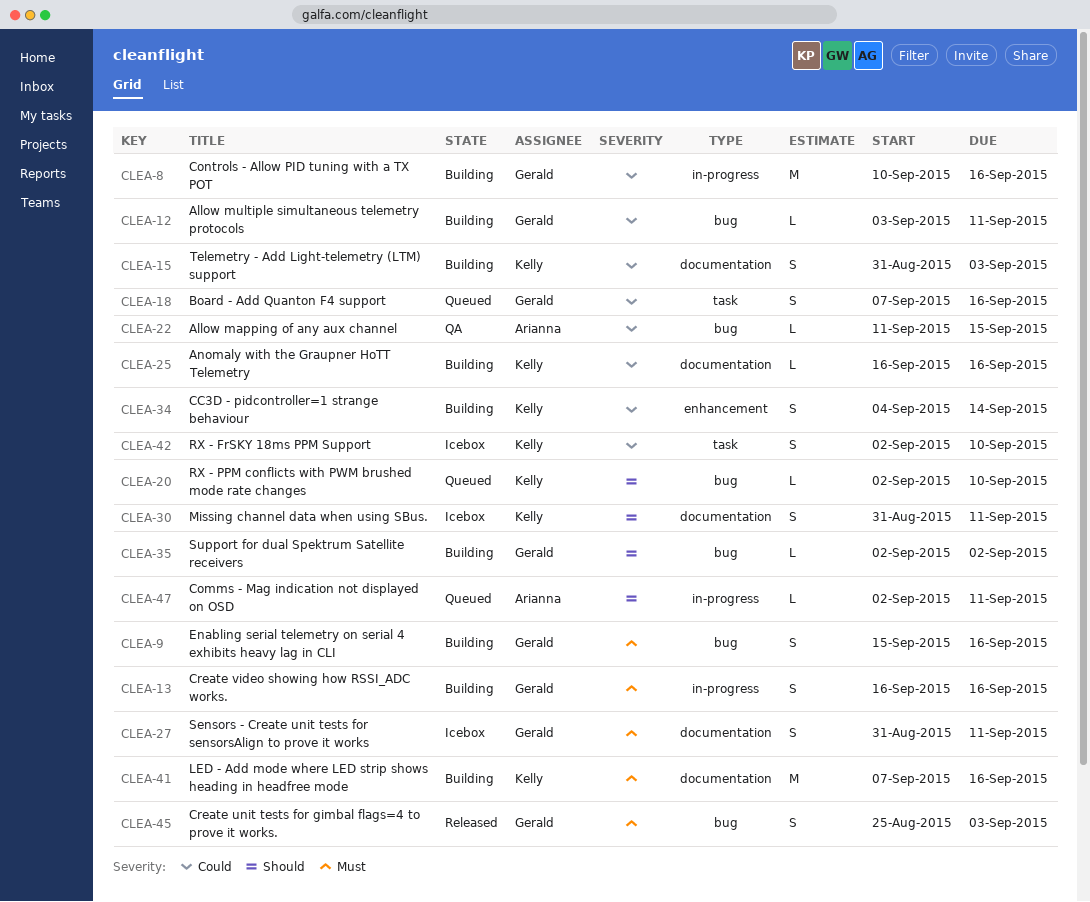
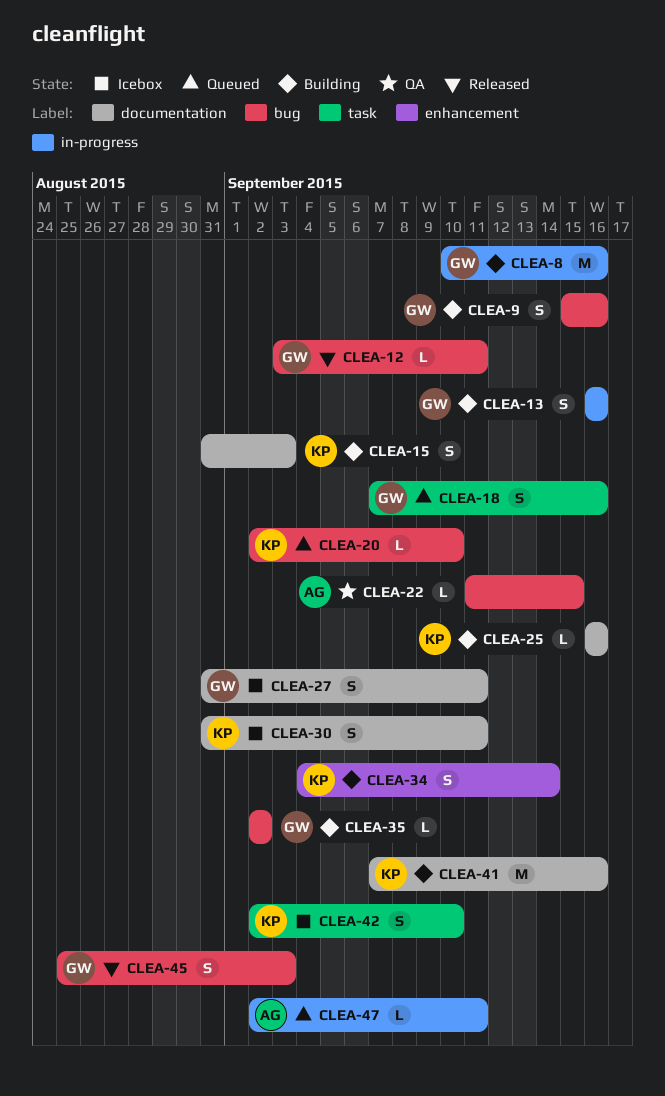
CLEA-12, status: Building -> Released

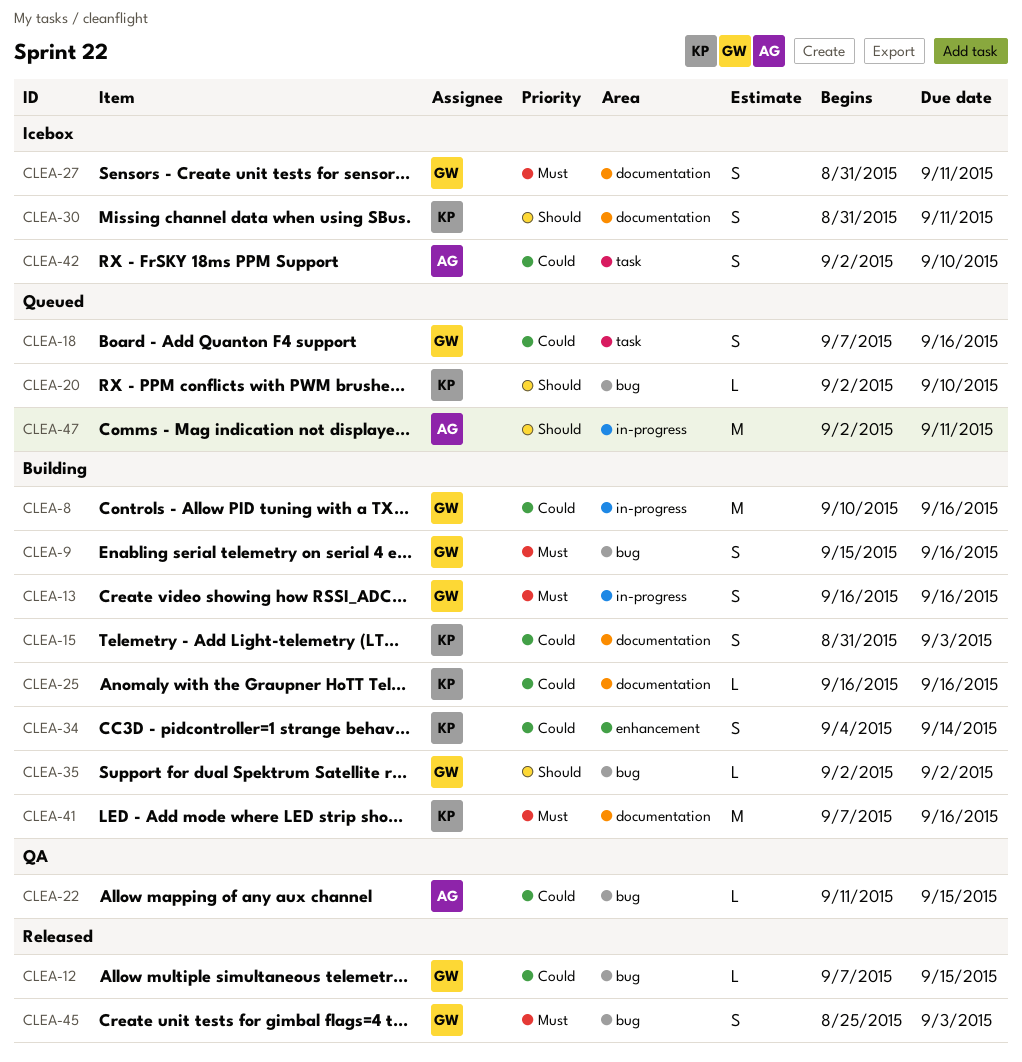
CLEA-12, start: Sep 3 -> Sep 7
CLEA-12, due: Sep 11 -> Sep 15
CLEA-42, owner: KP -> AG
CLEA-47, estimate: L -> M

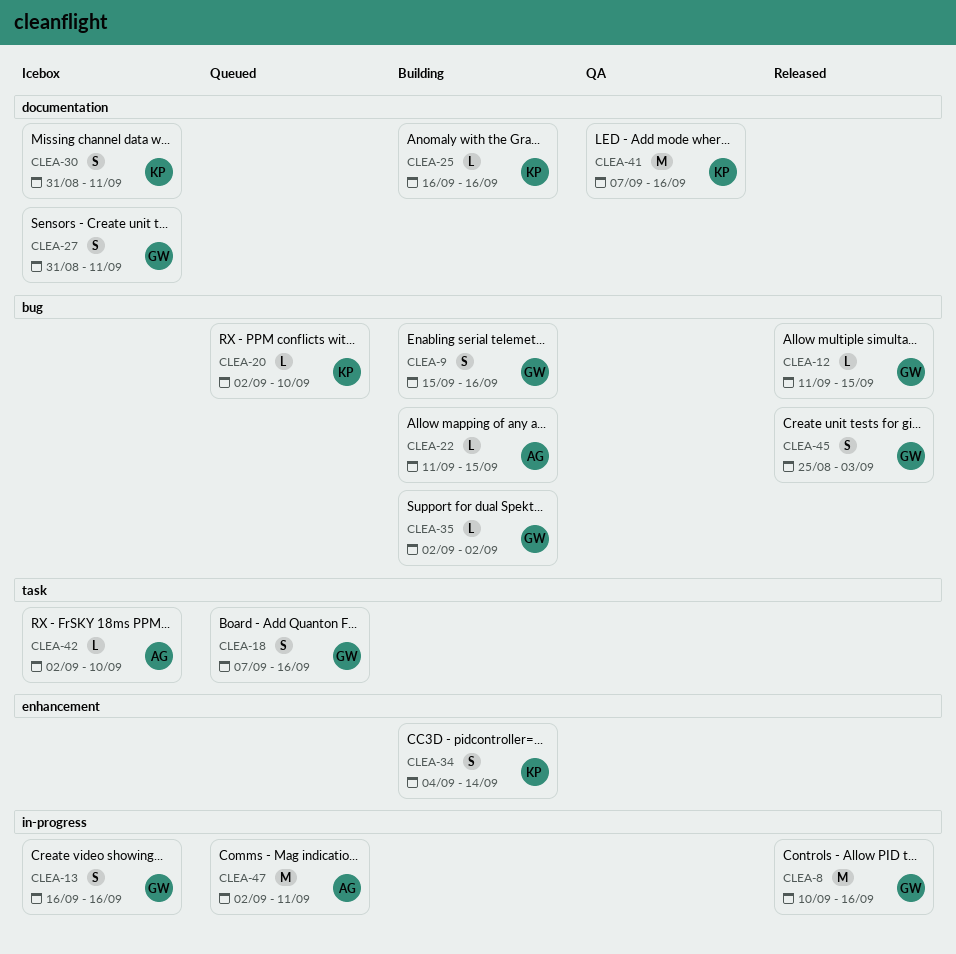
CLEA-8, status: Building -> Released
CLEA-12, start: Sep 7 -> Sep 11
CLEA-13, status: Building -> Icebox
CLEA-15: present -> none
CLEA-22, status: QA -> Building
CLEA-41, status: Building -> QA
CLEA-42, estimate: S -> L

